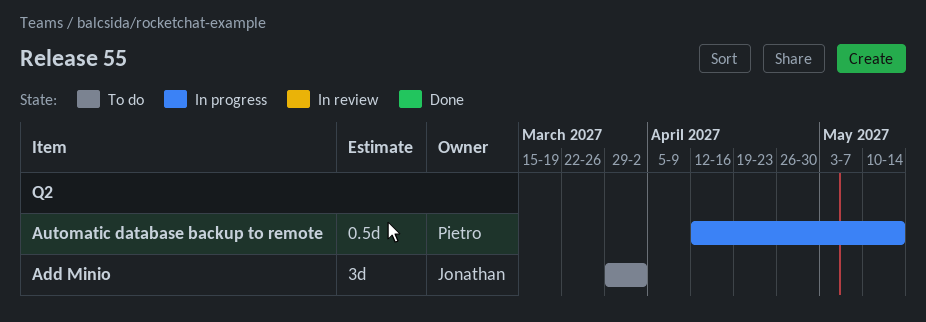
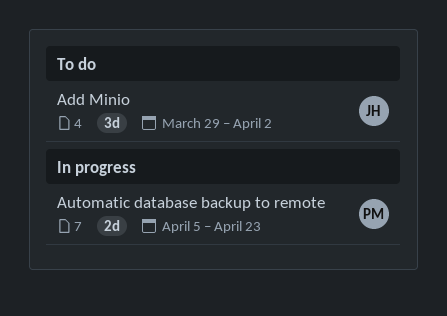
Automatic database backup to remote, estimate: 0.5d -> 2d
Automatic database backup to remote, start: Apr 12 -> Apr 5
Automatic database backup to remote, due: May 14 -> Apr 23

